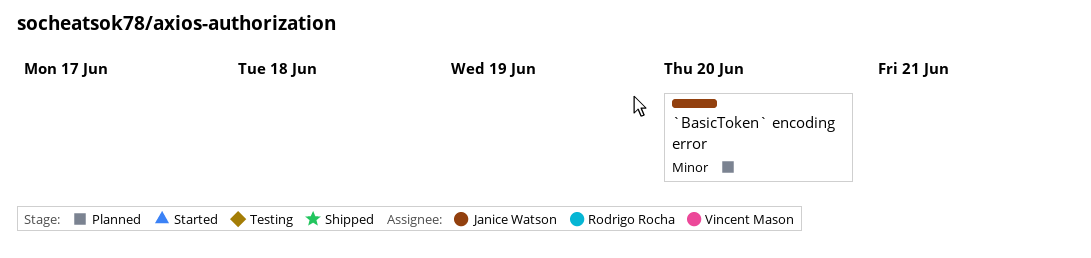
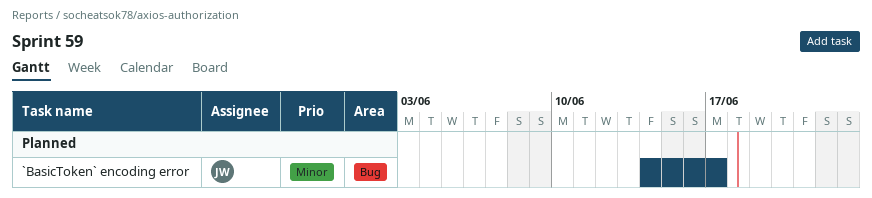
`BasicToken` encoding error, due: Jun 20 -> Jun 17

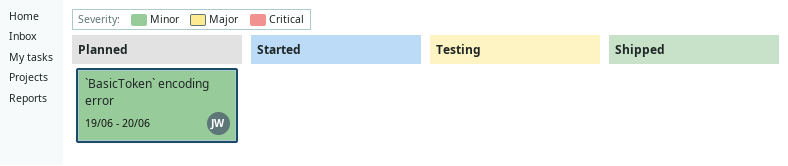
`BasicToken` encoding error, start: Jun 14 -> Jun 19
`BasicToken` encoding error, due: Jun 17 -> Jun 20

